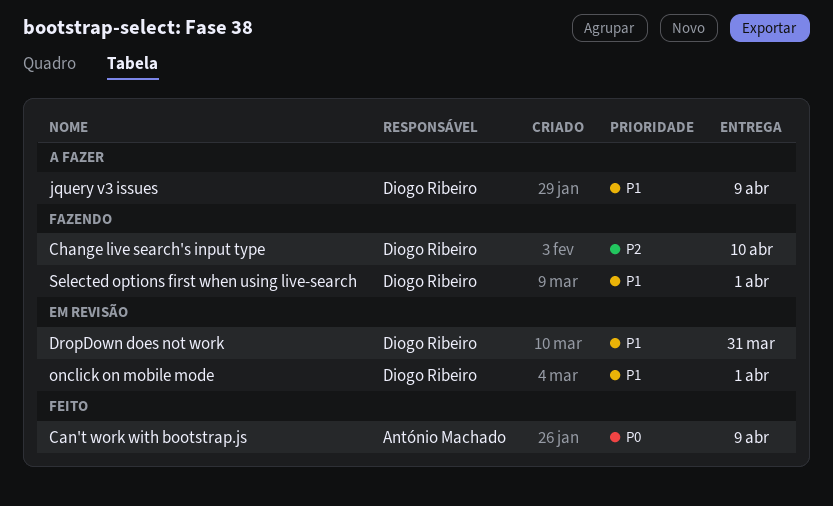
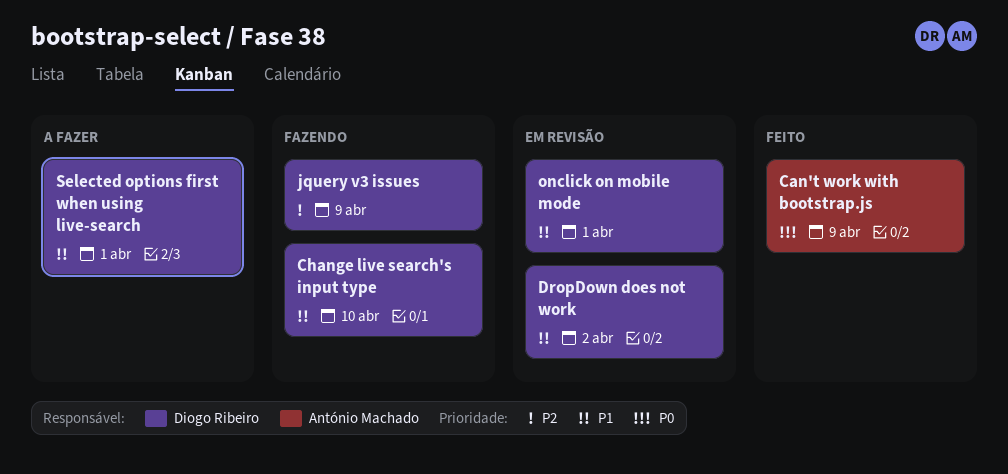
Change live search's input type, priority: P2 -> P1
DropDown does not work, due: Mar 31 -> Apr 2
jquery v3 issues, status: A fazer -> Fazendo
jquery v3 issues, priority: P1 -> P2
Selected options first when using live-search, status: Fazendo -> A fazer

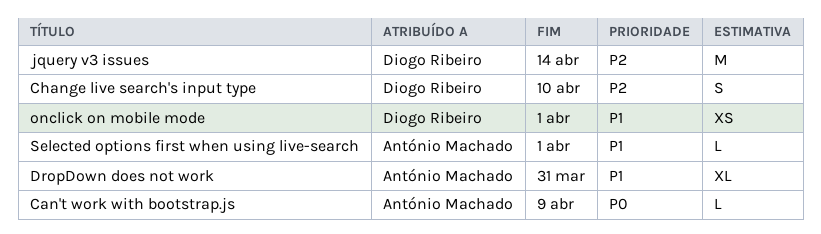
Change live search's input type, priority: P1 -> P2
DropDown does not work, owner: Diogo Ribeiro -> António Machado
DropDown does not work, due: Apr 2 -> Mar 31
jquery v3 issues, due: Apr 9 -> Apr 14
Selected options first when using live-search, owner: Diogo Ribeiro -> António Machado

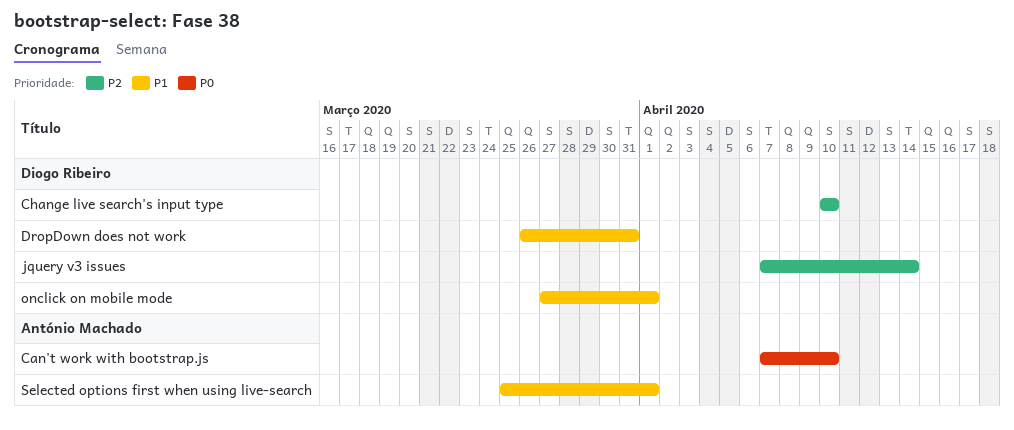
Can't work with bootstrap.js, due: Apr 9 -> Apr 10
DropDown does not work, owner: António Machado -> Diogo Ribeiro

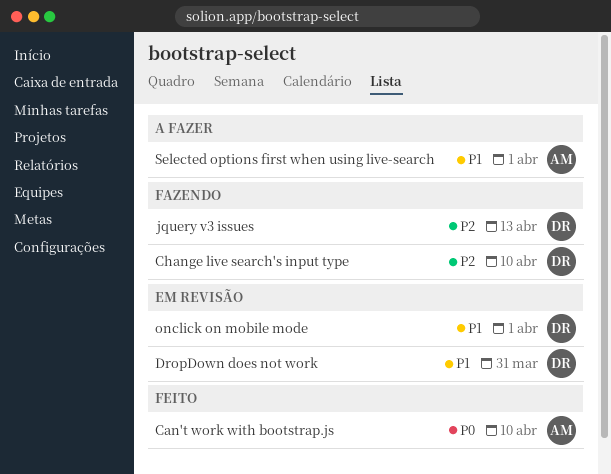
jquery v3 issues, due: Apr 14 -> Apr 13

